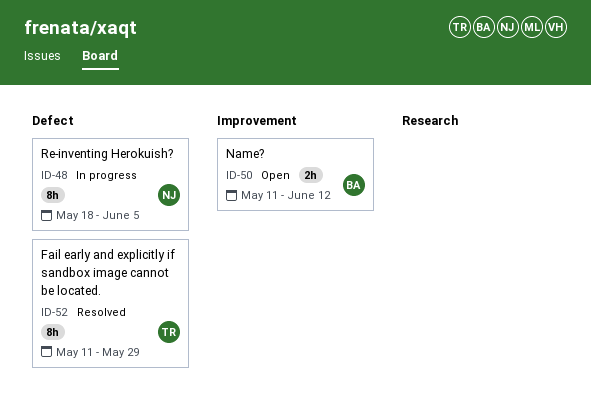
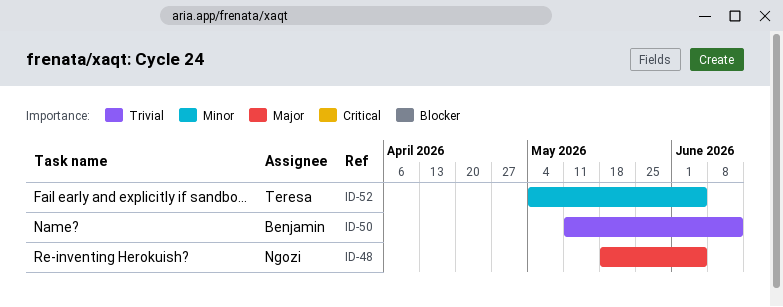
ID-52, start: May 11 -> May 4
ID-52, due: May 29 -> Jun 5

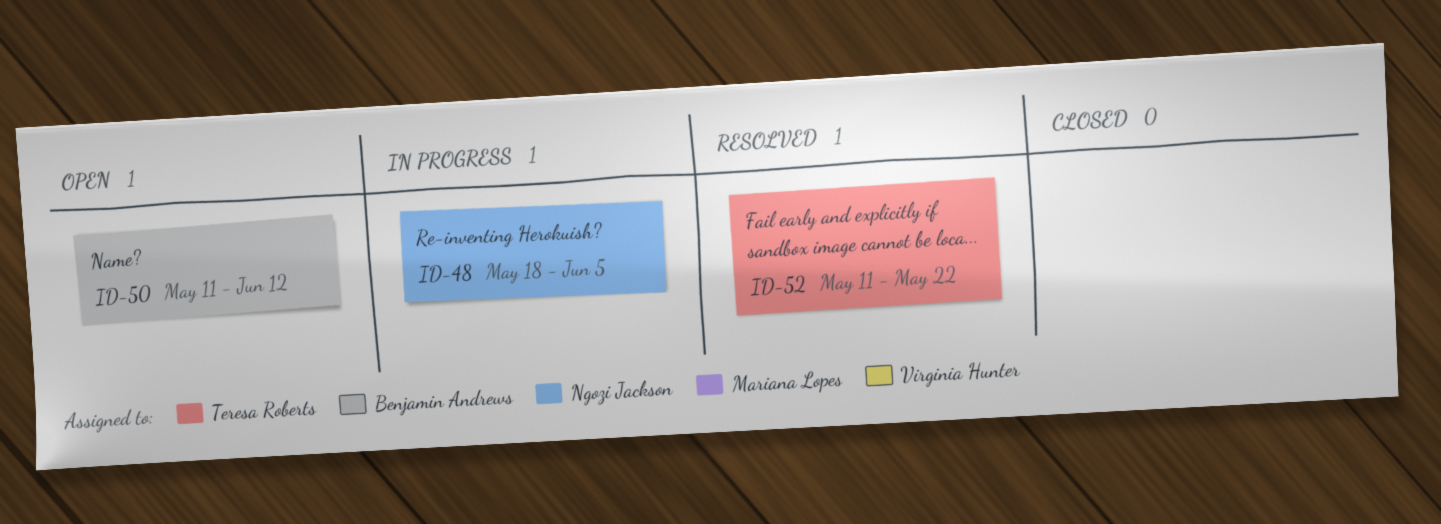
ID-52, start: May 4 -> May 11
ID-52, due: Jun 5 -> May 22

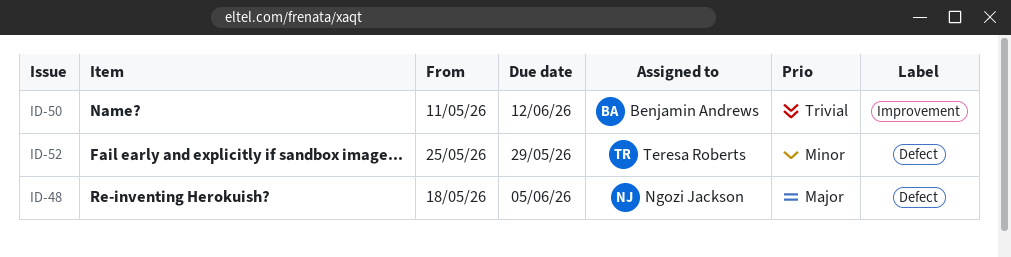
ID-52, start: May 11 -> May 25
ID-52, due: May 22 -> May 29

